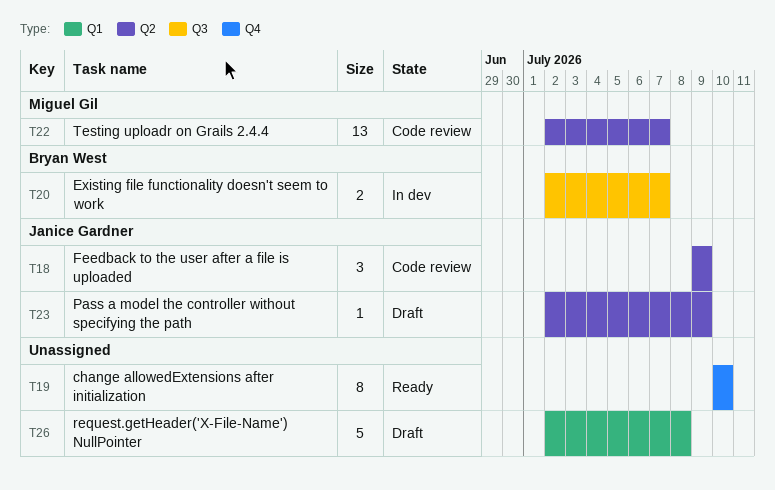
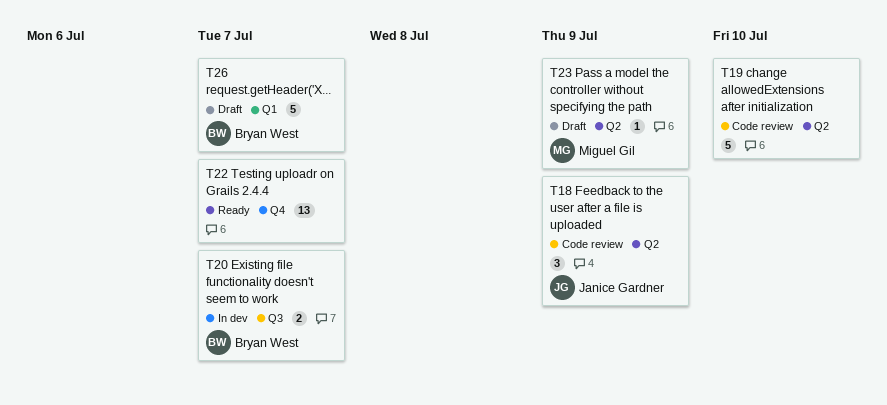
T19, status: Ready -> Code review
T19, label: Q4 -> Q2
T19, estimate: 8 -> 5
T22, status: Code review -> Ready
T22, owner: Miguel Gil -> none
T22, label: Q2 -> Q4
T23, owner: Janice Gardner -> Miguel Gil
T26, owner: none -> Bryan West
T26, due: Jul 8 -> Jul 7

